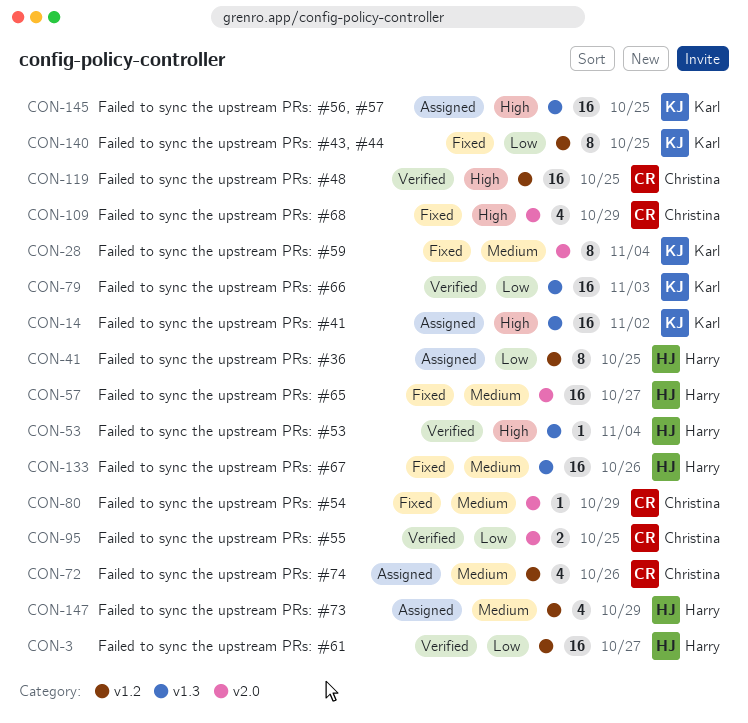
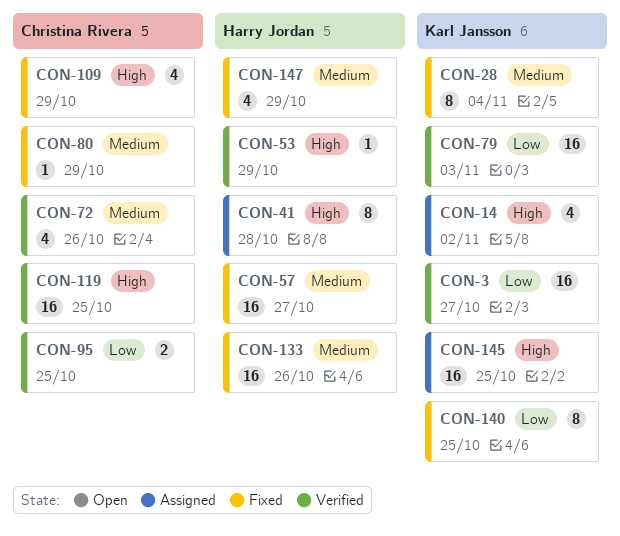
CON-3, owner: Harry Jordan -> Karl Jansson
CON-14, estimate: 16 -> 4
CON-41, priority: Low -> High
CON-41, due: Oct 25 -> Oct 28
CON-53, due: Nov 4 -> Oct 29
CON-72, status: Assigned -> Verified
CON-147, status: Assigned -> Fixed

